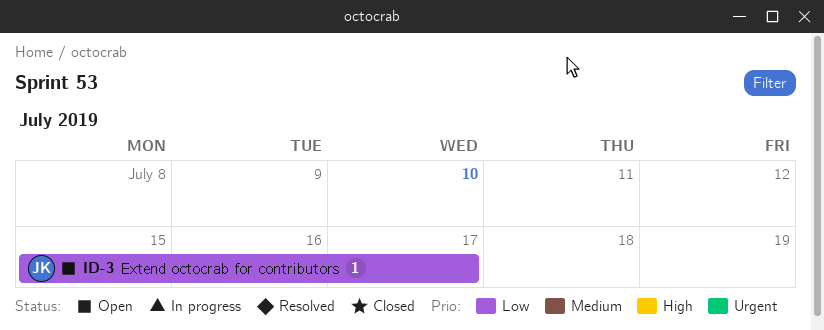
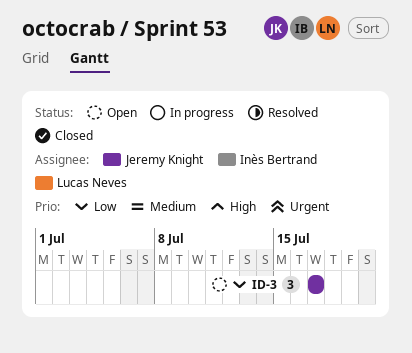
ID-3, estimate: 1 -> 3
ID-3, start: Jul 15 -> Jul 17

